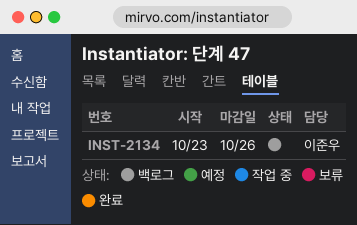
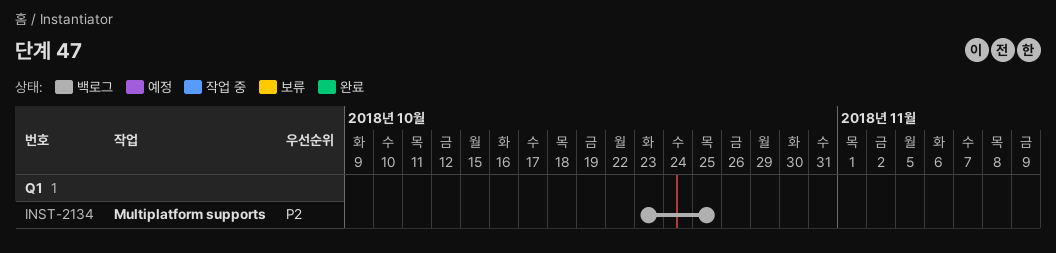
INST-2134, due: Oct 26 -> Oct 25

